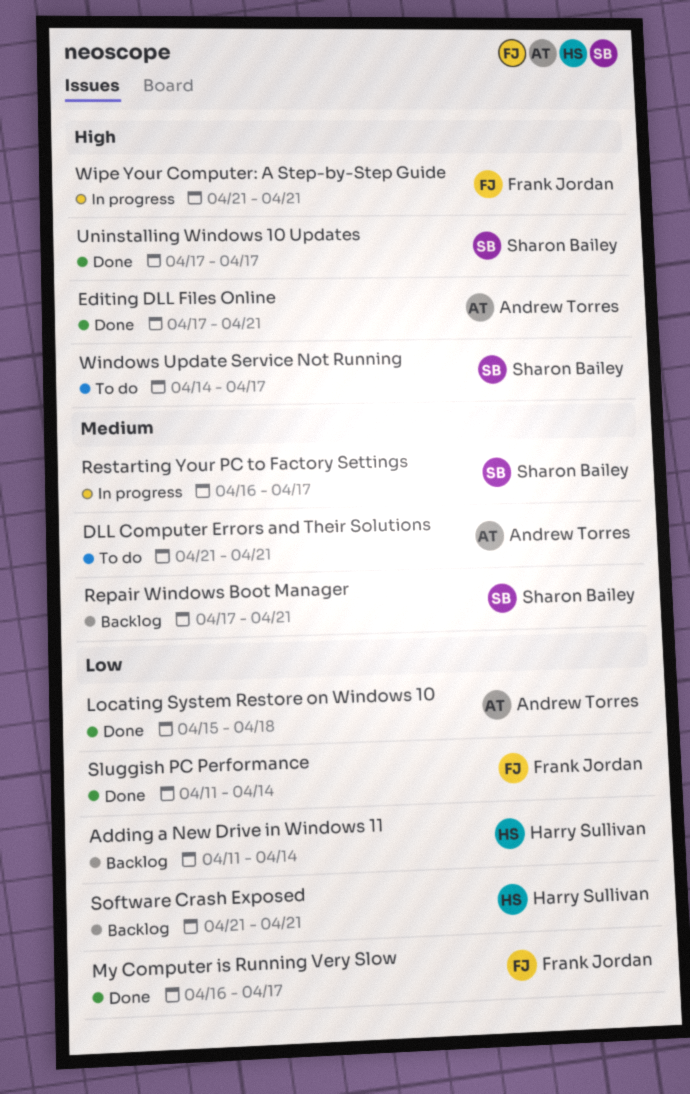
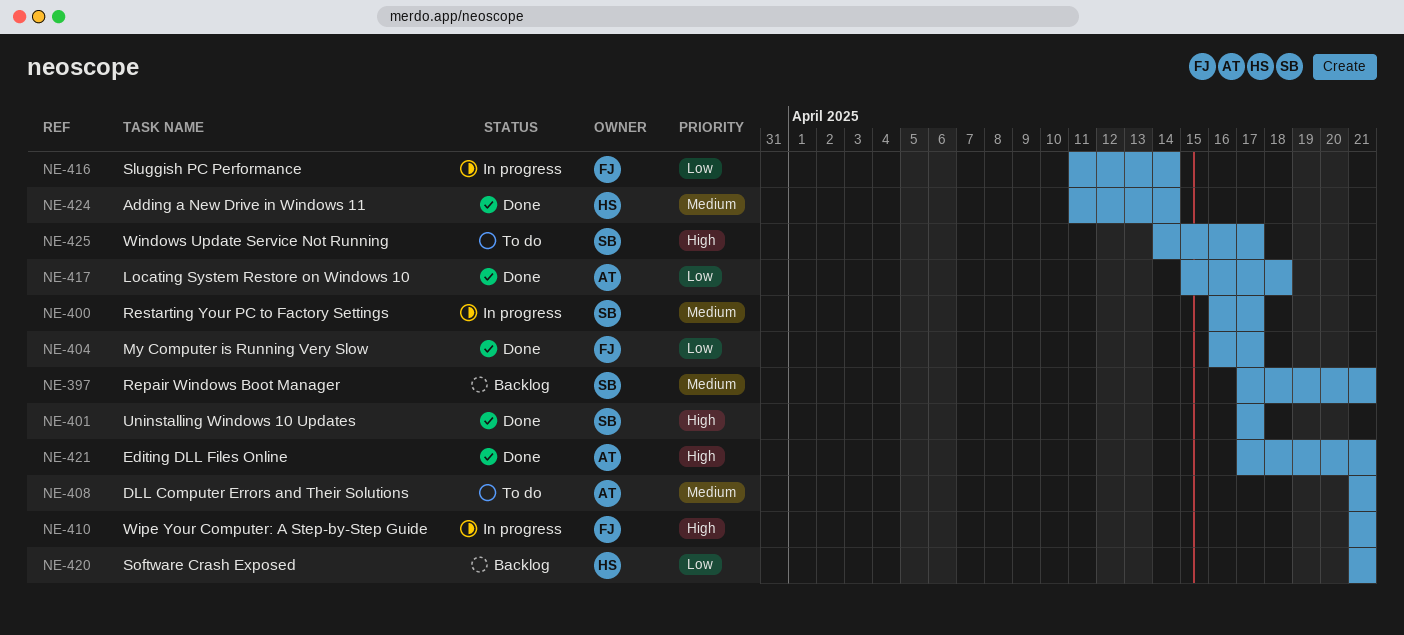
Adding a New Drive in Windows 11, status: Backlog -> Done
Adding a New Drive in Windows 11, priority: Low -> Medium
Sluggish PC Performance, status: Done -> In progress

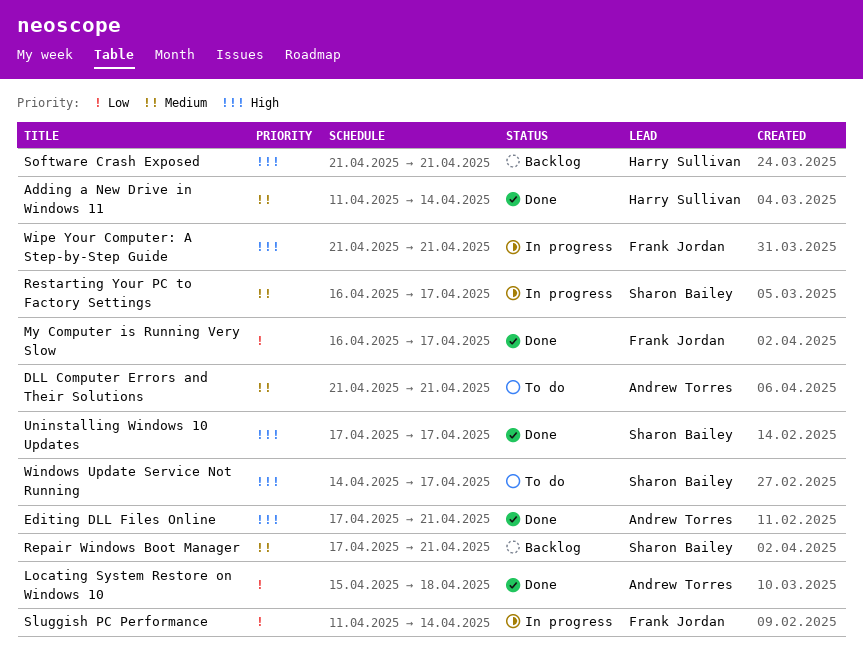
Software Crash Exposed, priority: Low -> High

